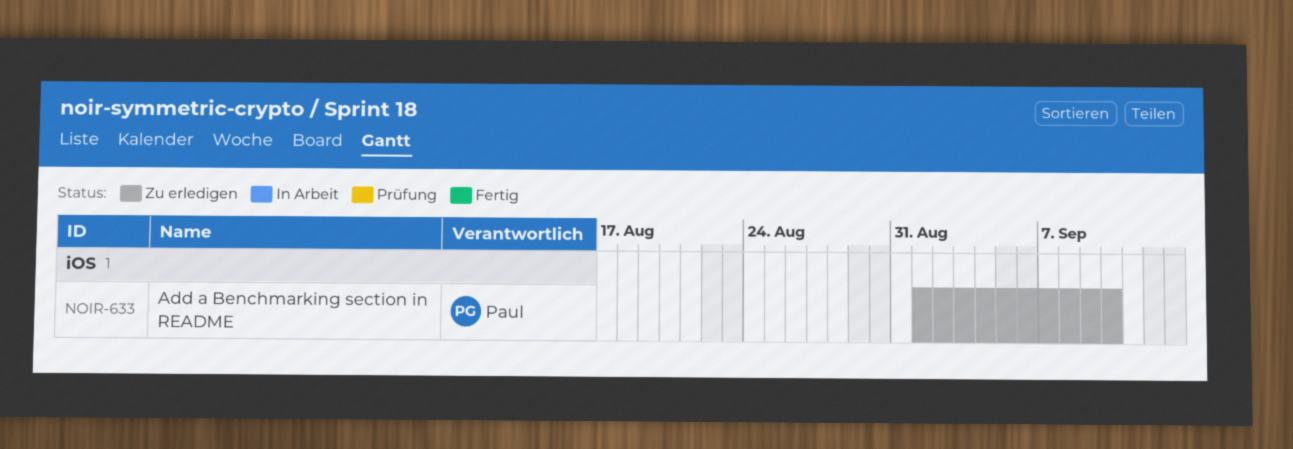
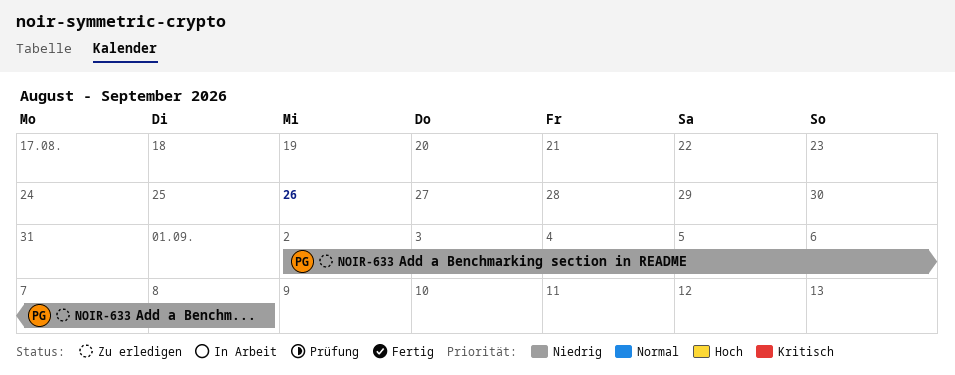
NOIR-633, start: Sep 1 -> Sep 2
NOIR-633, due: Sep 10 -> Sep 8

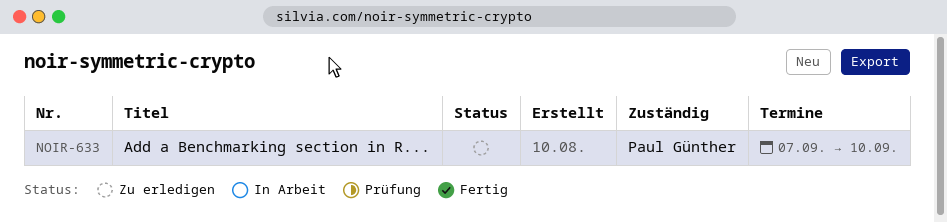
NOIR-633, start: Sep 2 -> Sep 7
NOIR-633, due: Sep 8 -> Sep 10

